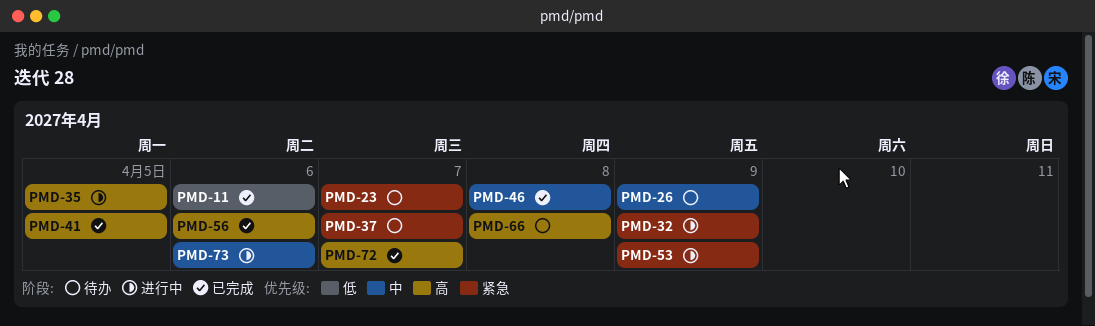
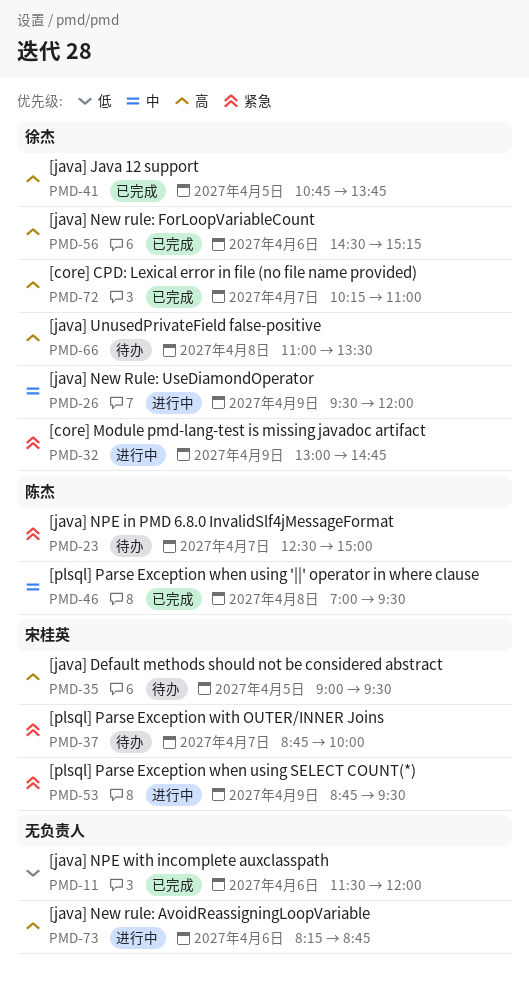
PMD-26, status: 待办 -> 进行中
PMD-35, status: 进行中 -> 待办
PMD-73, priority: 中 -> 高

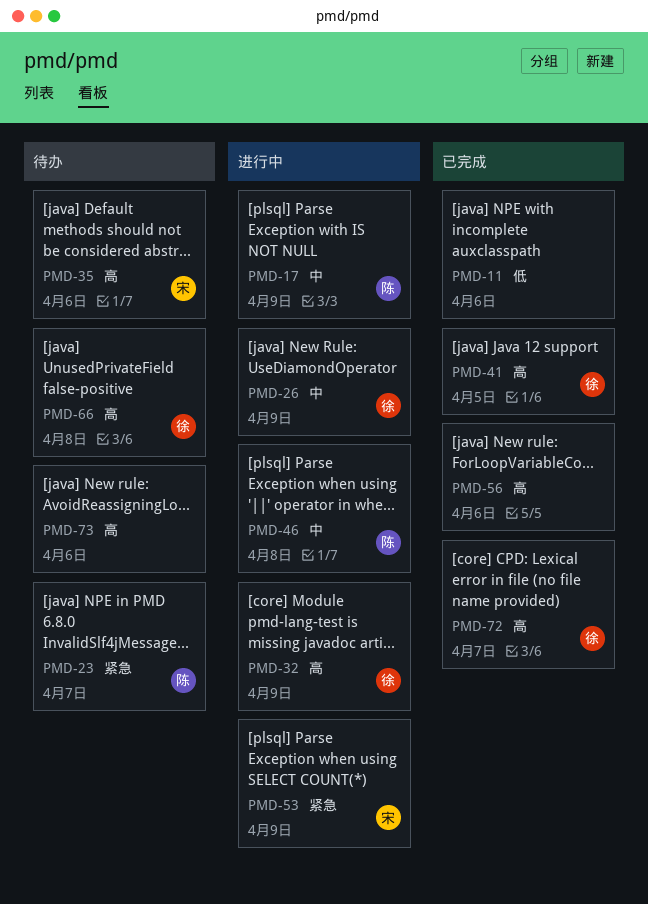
PMD-17: none -> present
PMD-32, priority: 紧急 -> 高
PMD-35, day: Apr 5 -> Apr 6
PMD-37: present -> none
PMD-46, status: 已完成 -> 进行中
PMD-56, owner: 徐杰 -> none
PMD-73, status: 进行中 -> 待办

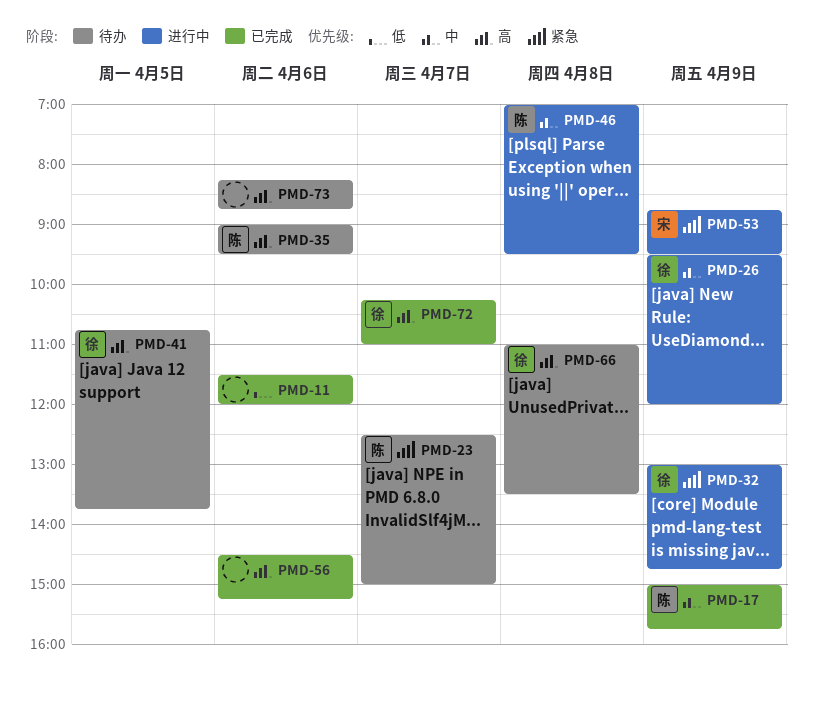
PMD-17, status: 进行中 -> 已完成
PMD-32, priority: 高 -> 紧急
PMD-35, owner: 宋 -> 陈
PMD-41, status: 已完成 -> 待办

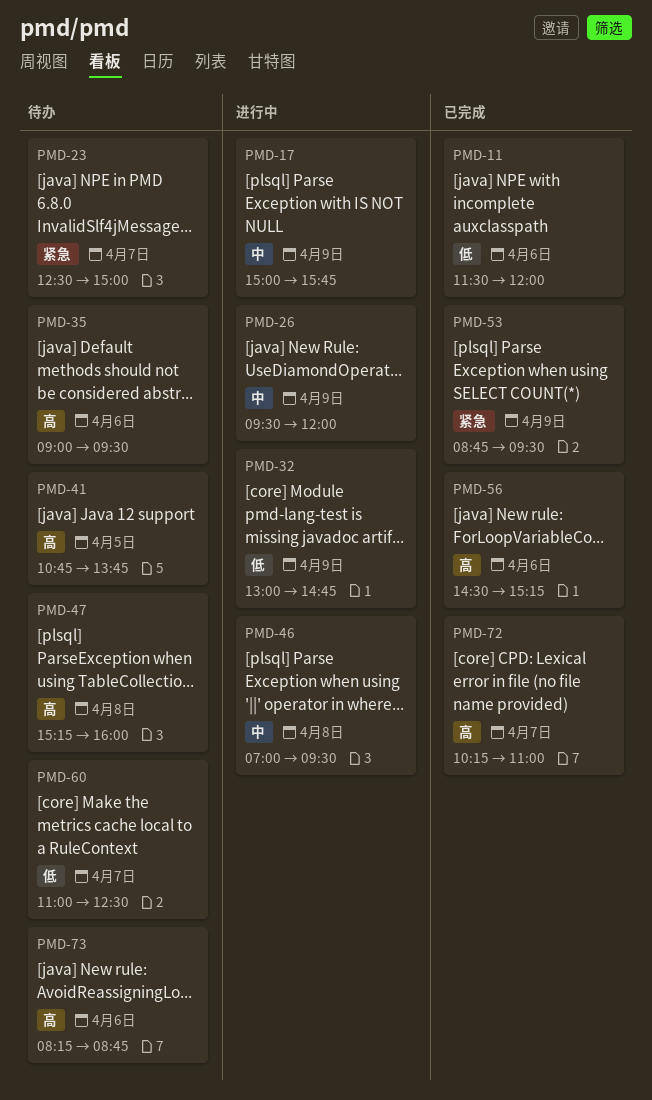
PMD-17, status: 已完成 -> 进行中
PMD-32, priority: 紧急 -> 低
PMD-47: none -> present
PMD-53, status: 进行中 -> 已完成
PMD-60: none -> present
PMD-66: present -> none

